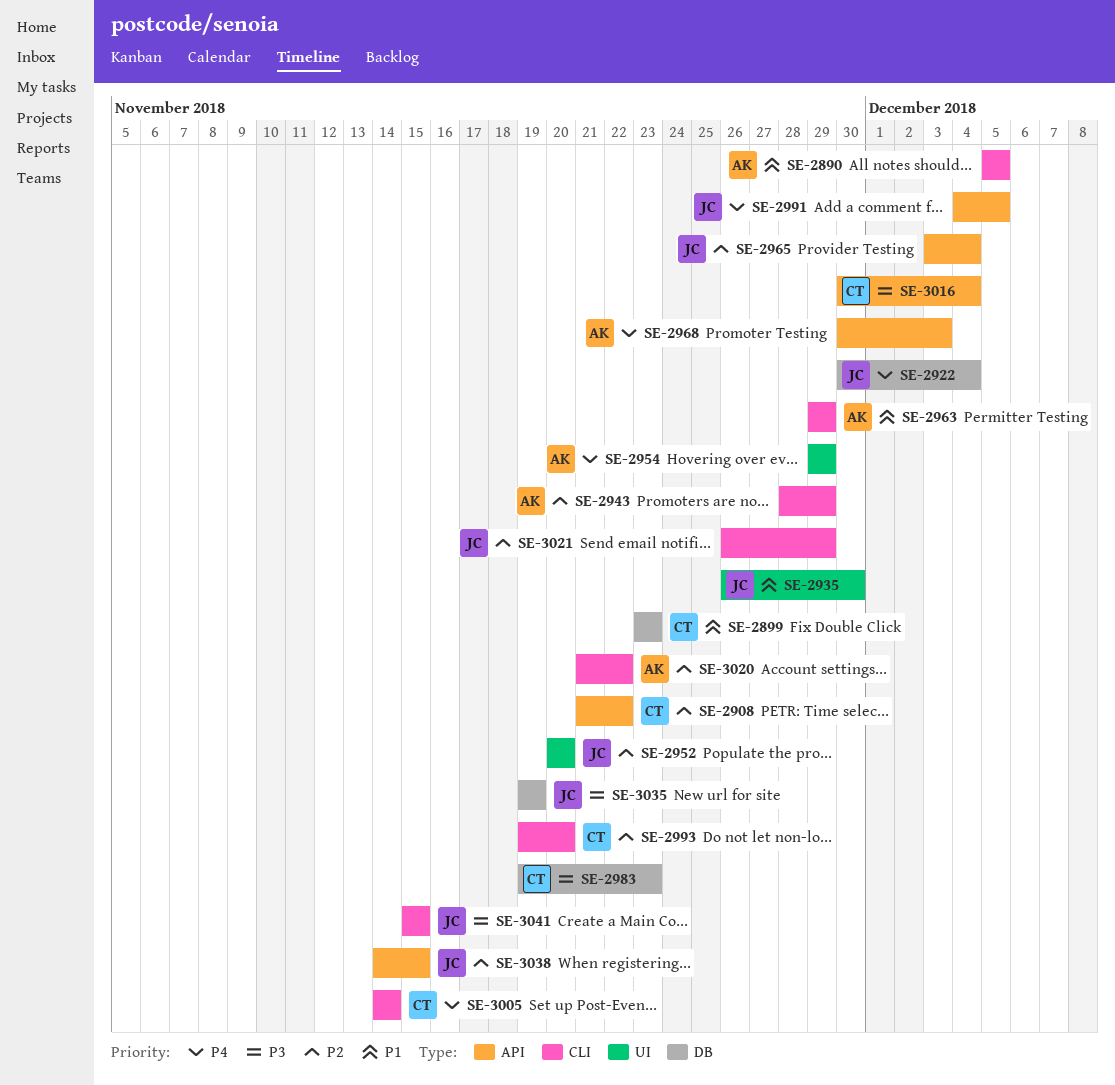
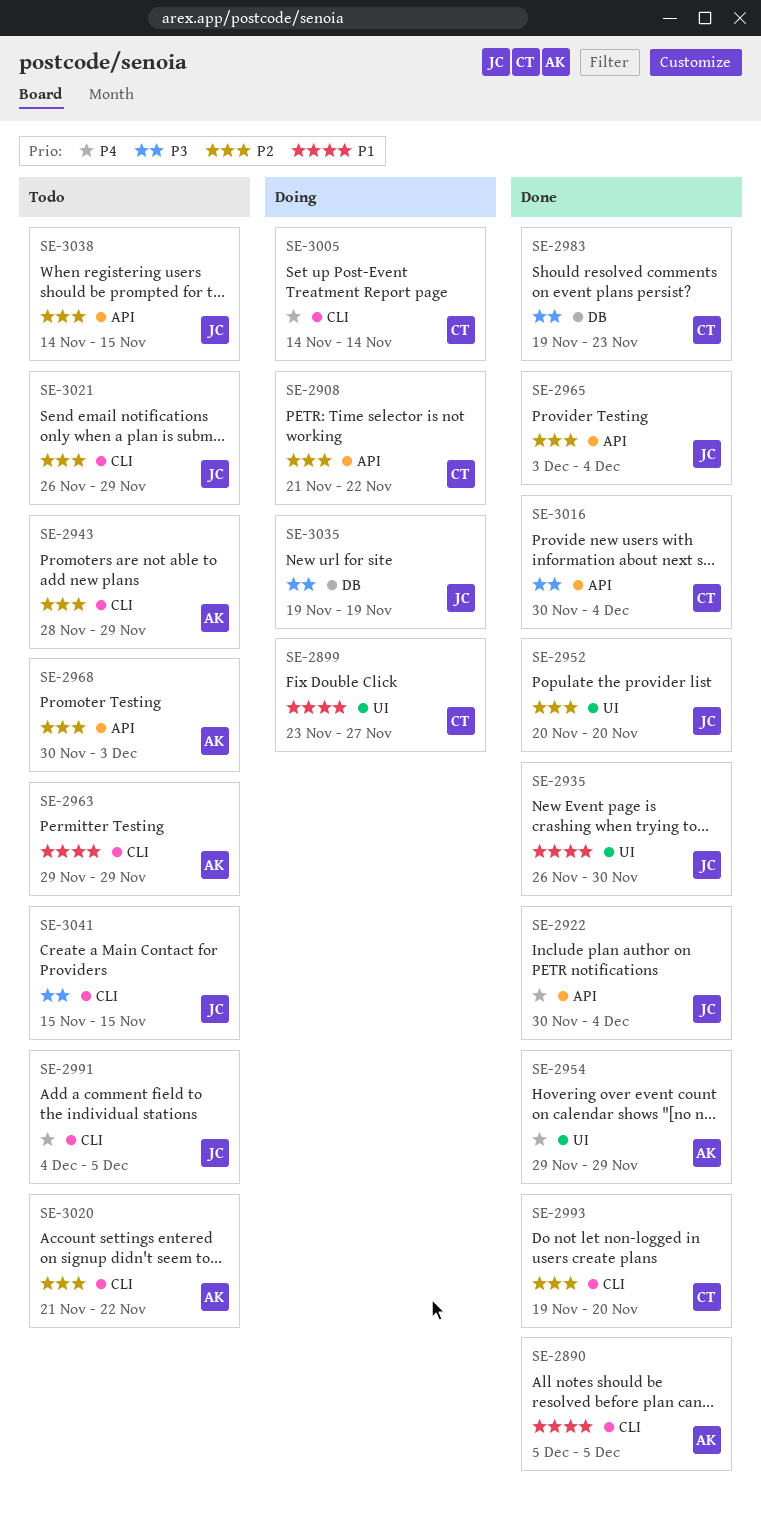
SE-2899, label: DB -> UI
SE-2899, due: Nov 23 -> Nov 27
SE-2922, label: DB -> API
SE-2968, priority: P4 -> P2
SE-2991, label: API -> CLI

